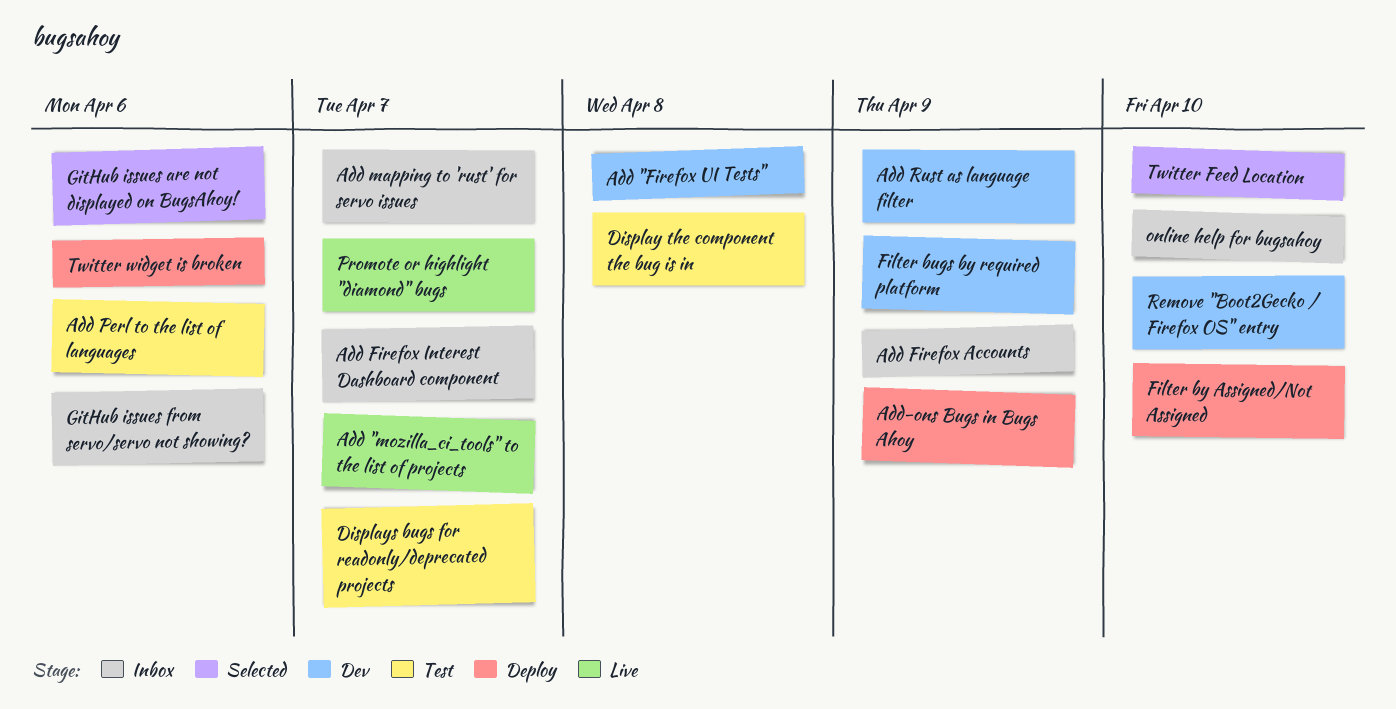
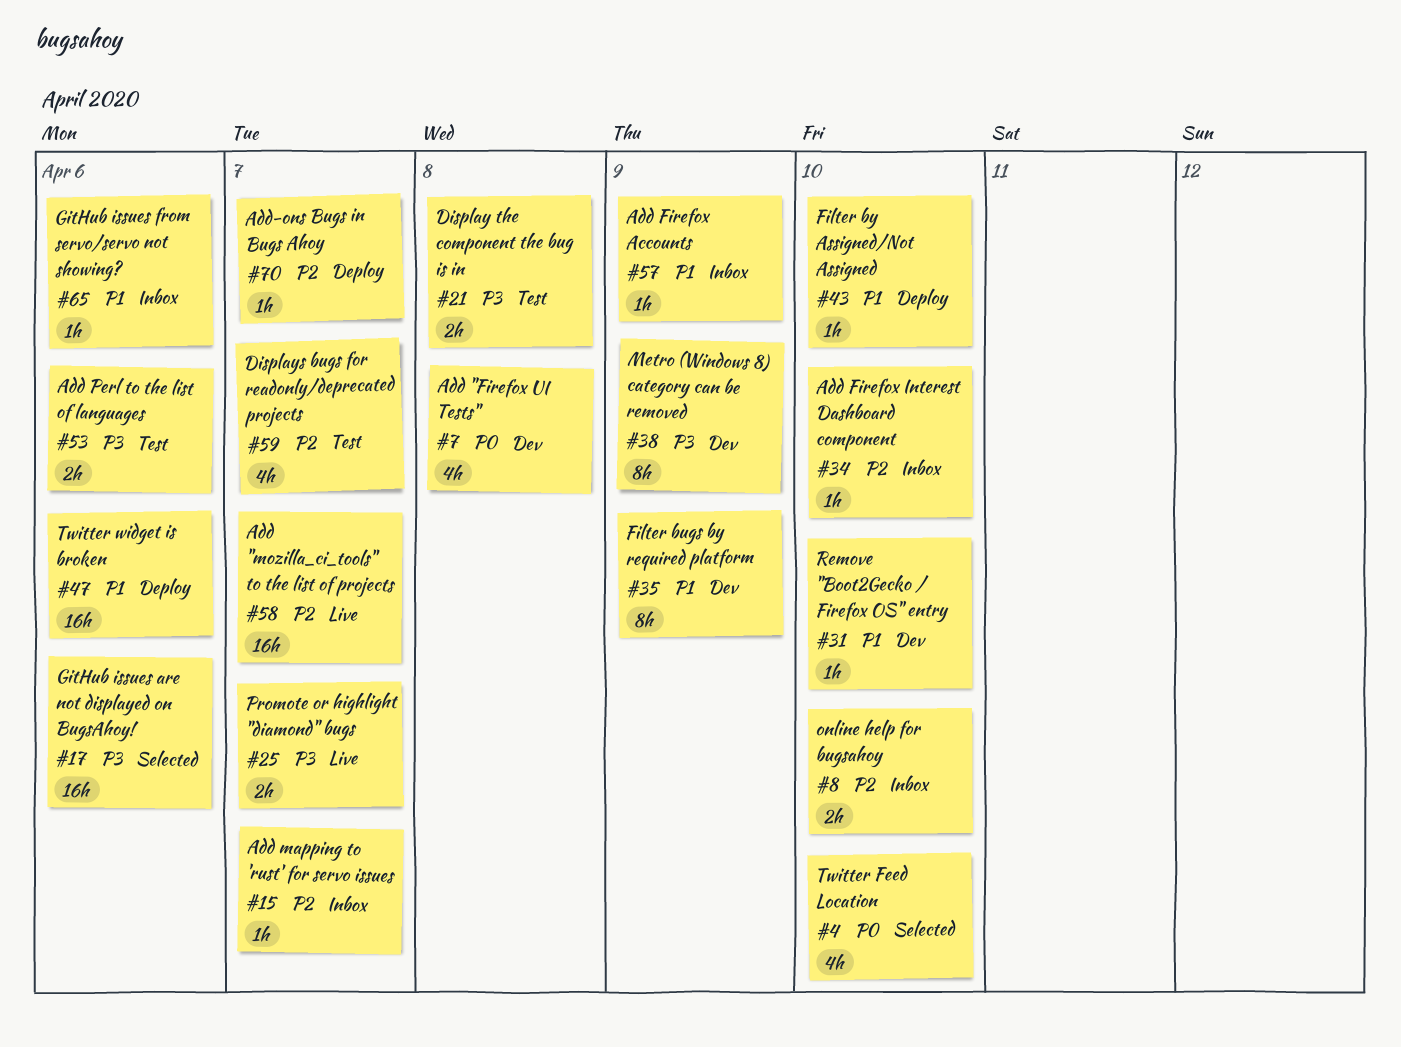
Add Firefox Interest Dashboard component, due: Apr 7 -> Apr 10
Add Rust as language filter: present -> none
Add-ons Bugs in Bugs Ahoy, due: Apr 9 -> Apr 7
Metro (Windows 8) category can be removed: none -> present

